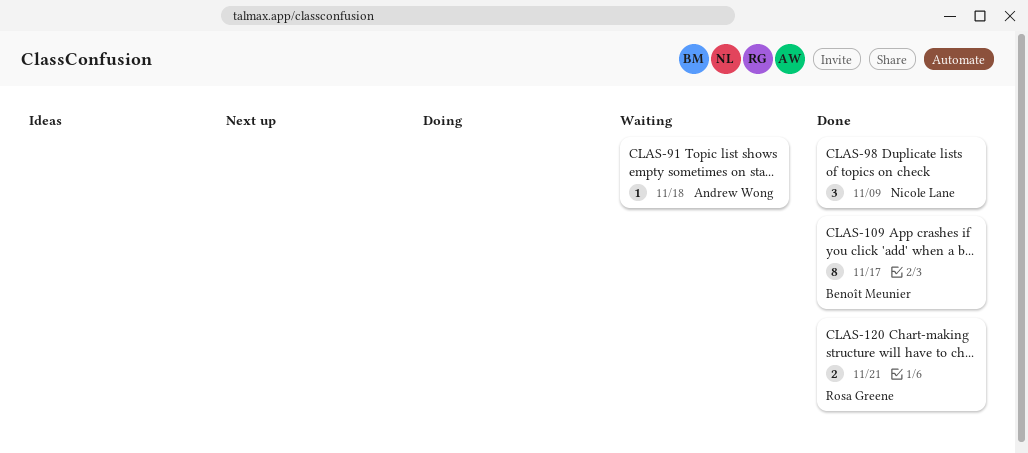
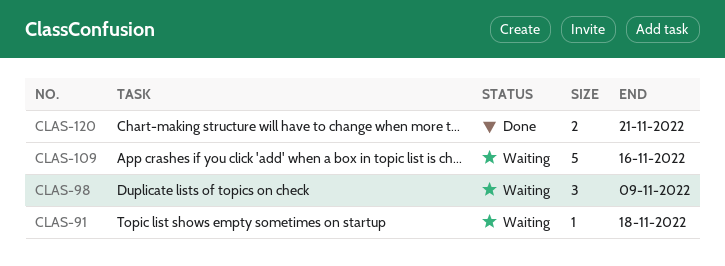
CLAS-98, status: Done -> Waiting
CLAS-109, status: Done -> Waiting
CLAS-109, estimate: 8 -> 5
CLAS-109, due: Nov 17 -> Nov 16

